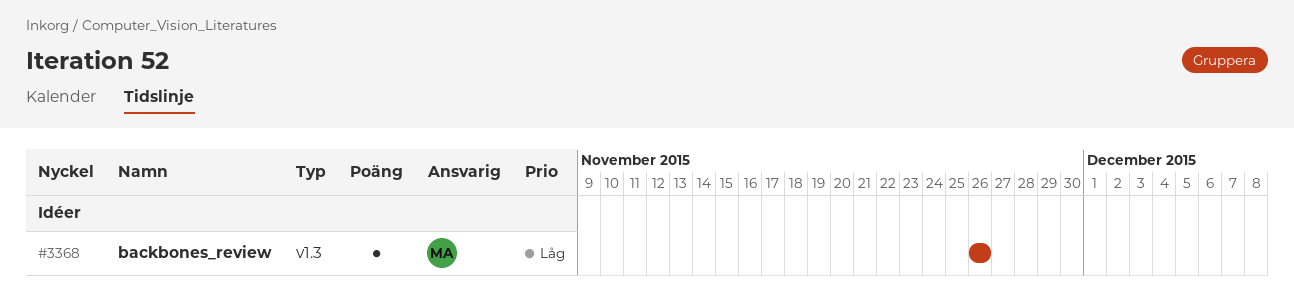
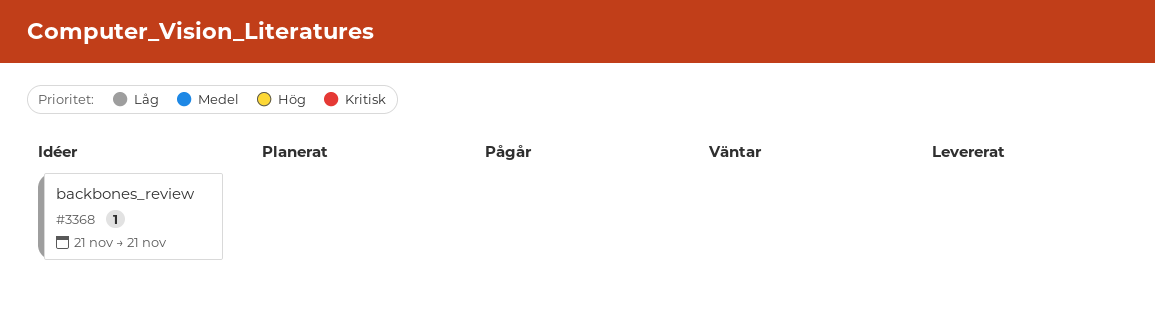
#3368, start: Nov 26 -> Nov 21
#3368, due: Nov 26 -> Nov 21

